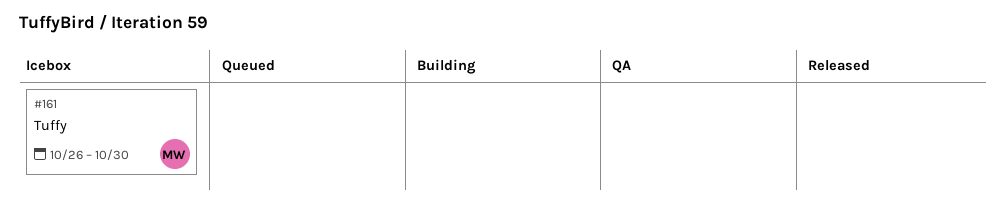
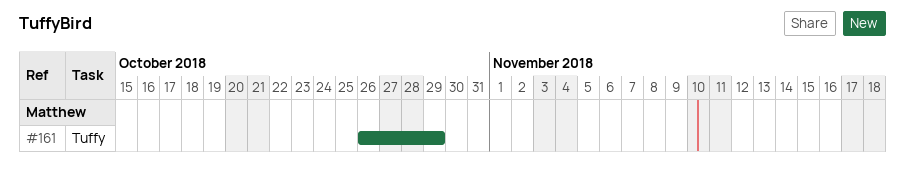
#161, due: Oct 30 -> Oct 29

